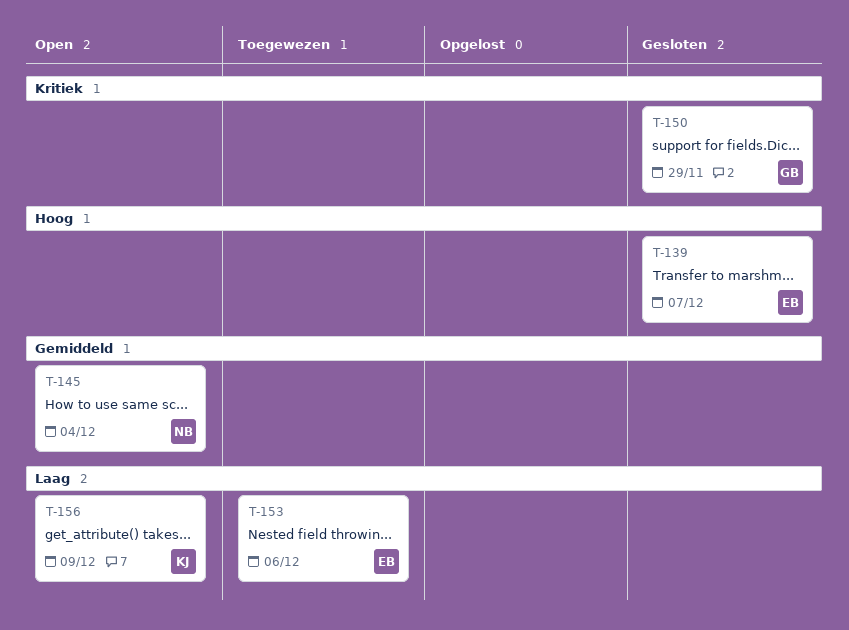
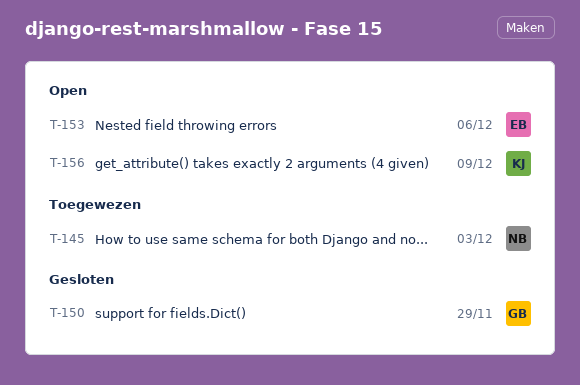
T-139: present -> none
T-145, status: Open -> Toegewezen
T-145, due: Dec 4 -> Dec 3
T-153, status: Toegewezen -> Open

